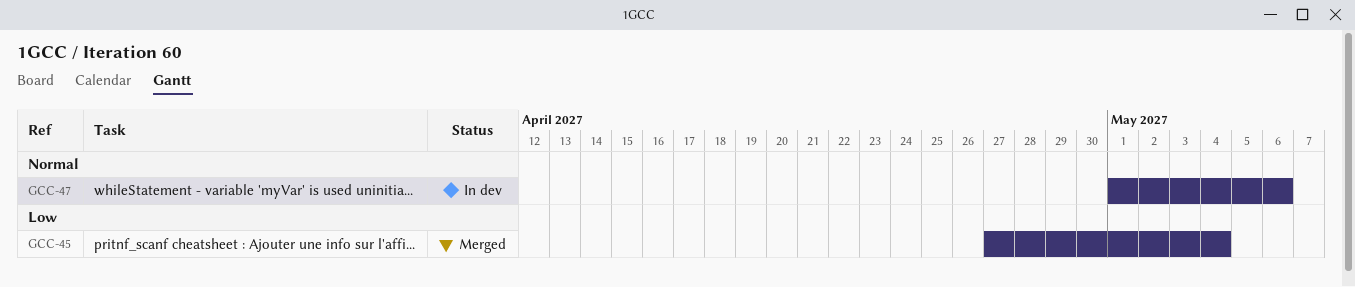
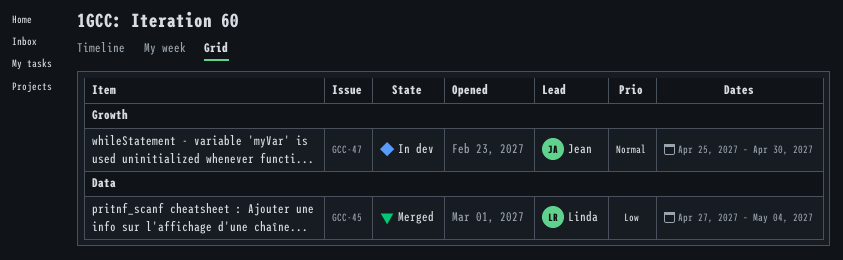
GCC-47, start: May 1 -> Apr 25
GCC-47, due: May 6 -> Apr 30

